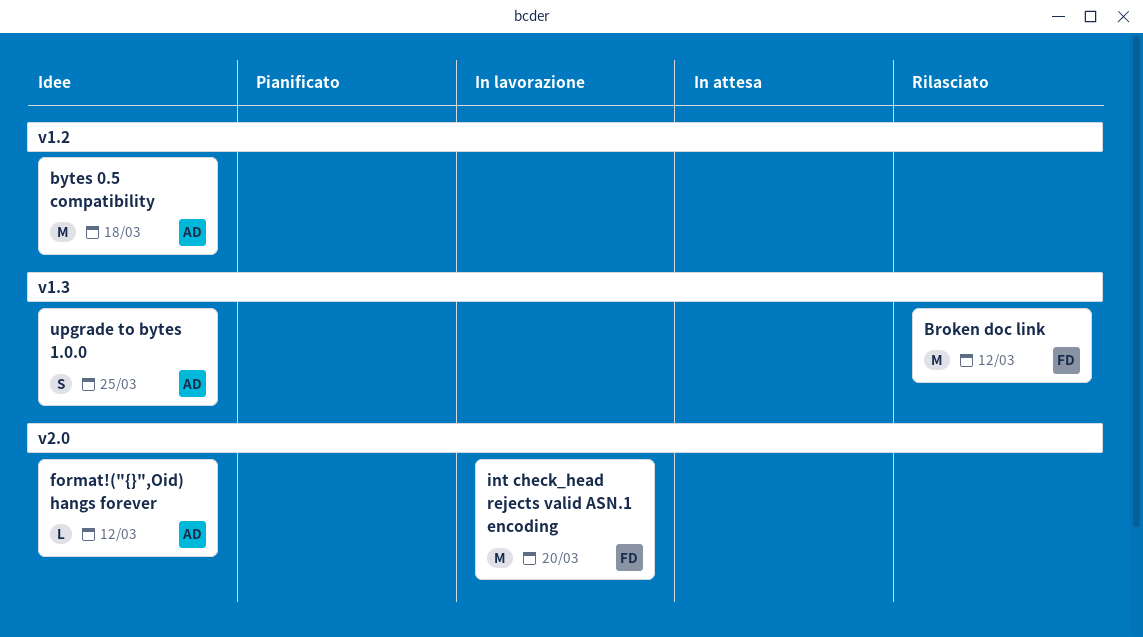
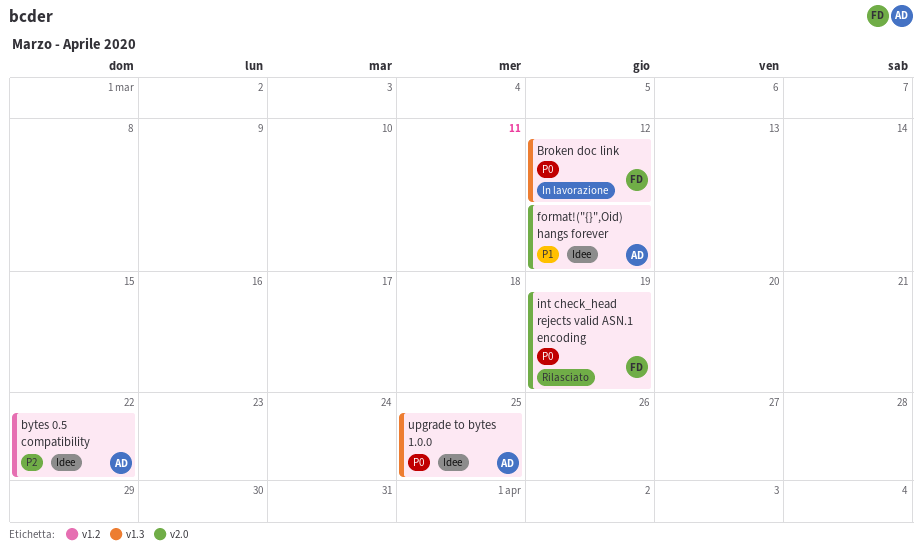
Broken doc link, status: Rilasciato -> In lavorazione
bytes 0.5 compatibility, due: Mar 18 -> Mar 22
int check_head rejects valid ASN.1 encoding, status: In lavorazione -> Rilasciato
int check_head rejects valid ASN.1 encoding, due: Mar 20 -> Mar 19

